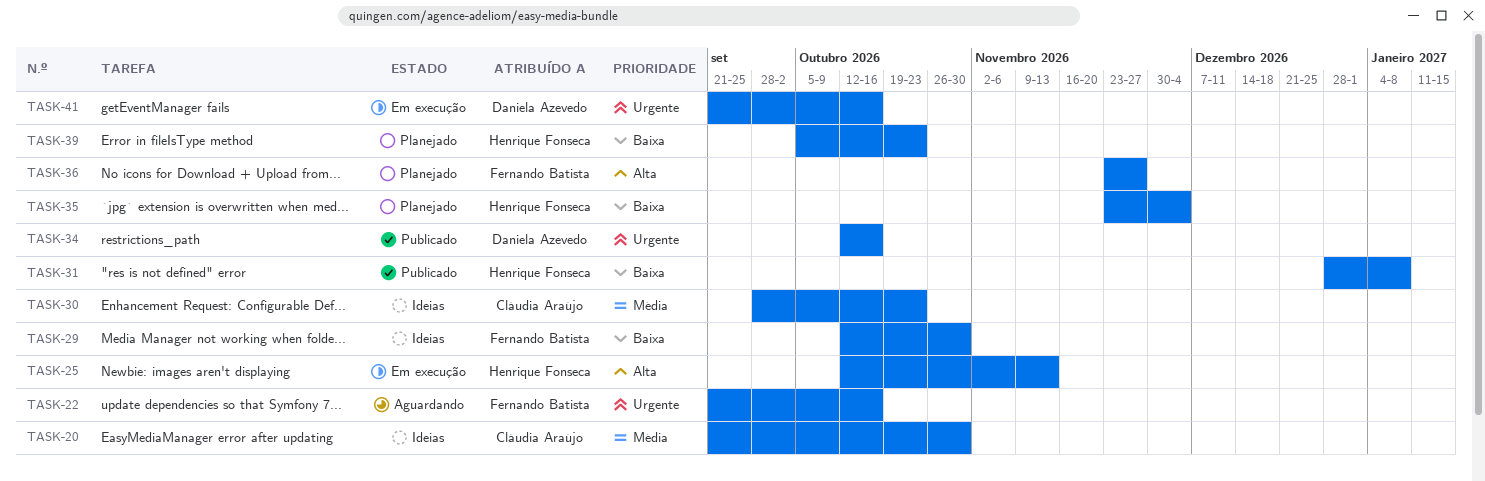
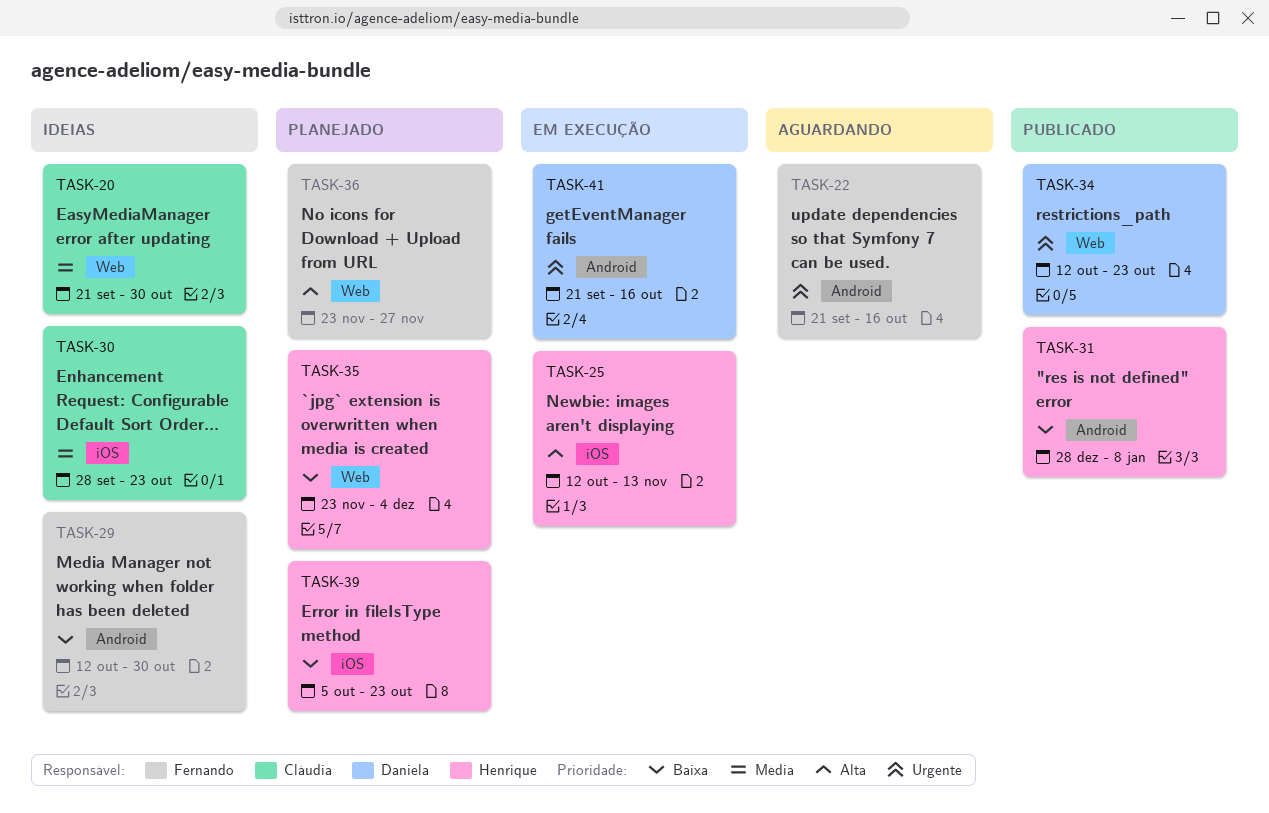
TASK-34, due: Oct 16 -> Oct 23

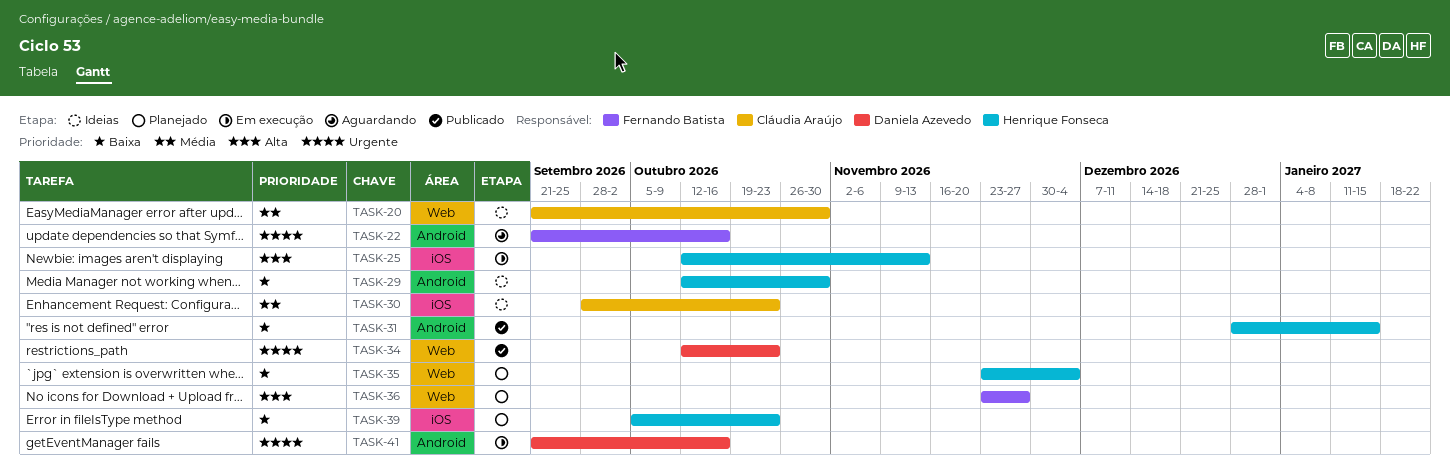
TASK-29, owner: Fernando Batista -> Henrique Fonseca
TASK-31, due: Jan 8 -> Jan 15

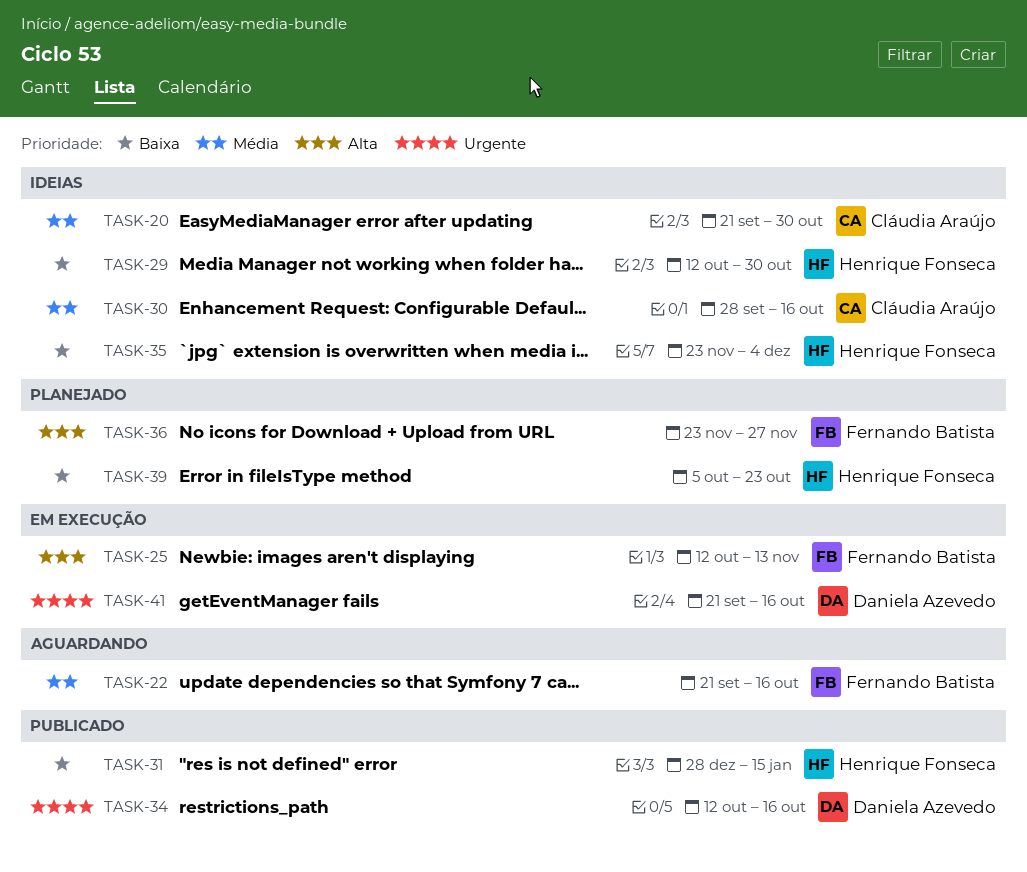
TASK-22, priority: Urgente -> Média
TASK-25, owner: Henrique Fonseca -> Fernando Batista
TASK-30, due: Oct 23 -> Oct 16
TASK-34, due: Oct 23 -> Oct 16
TASK-35, status: Planejado -> Ideias

